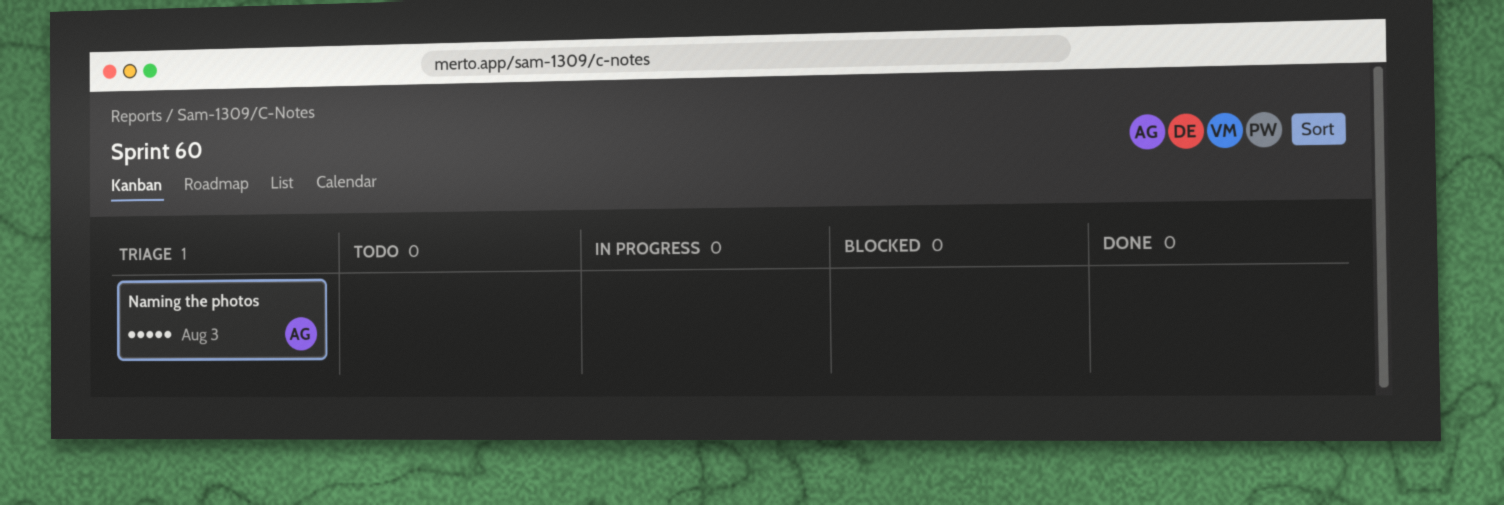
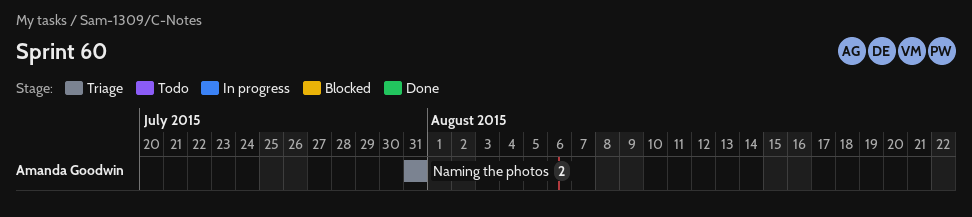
Naming the photos, estimate: 5 -> 2
Naming the photos, due: Aug 3 -> Jul 31

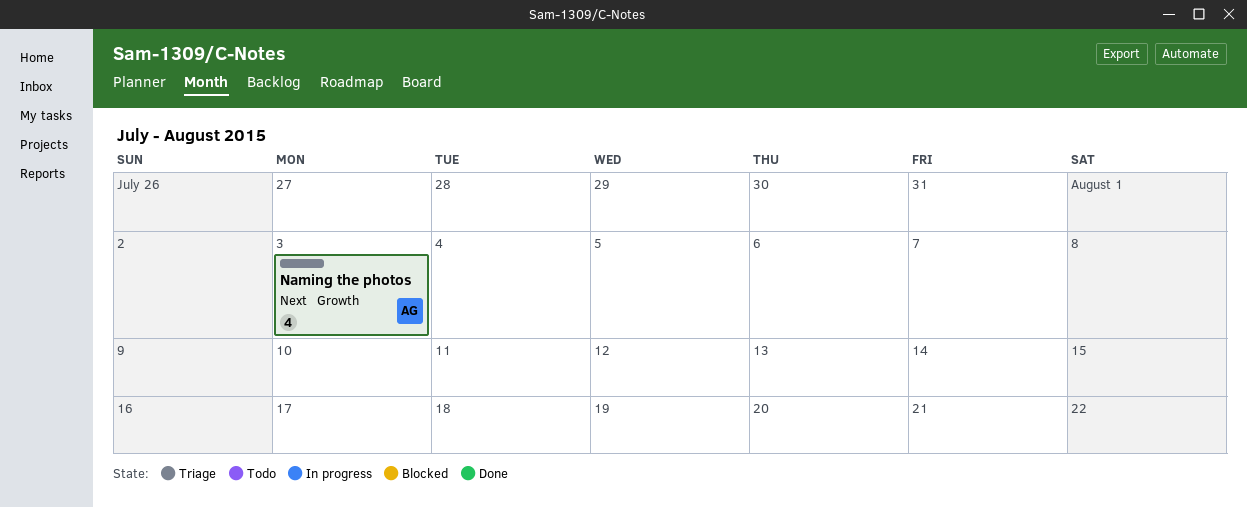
Naming the photos, estimate: 2 -> 4
Naming the photos, due: Jul 31 -> Aug 3

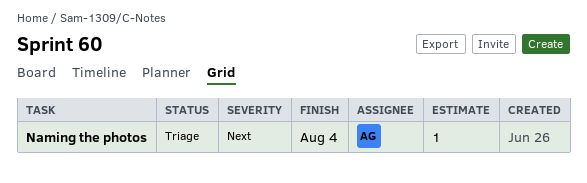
Naming the photos, estimate: 4 -> 1
Naming the photos, due: Aug 3 -> Aug 4

